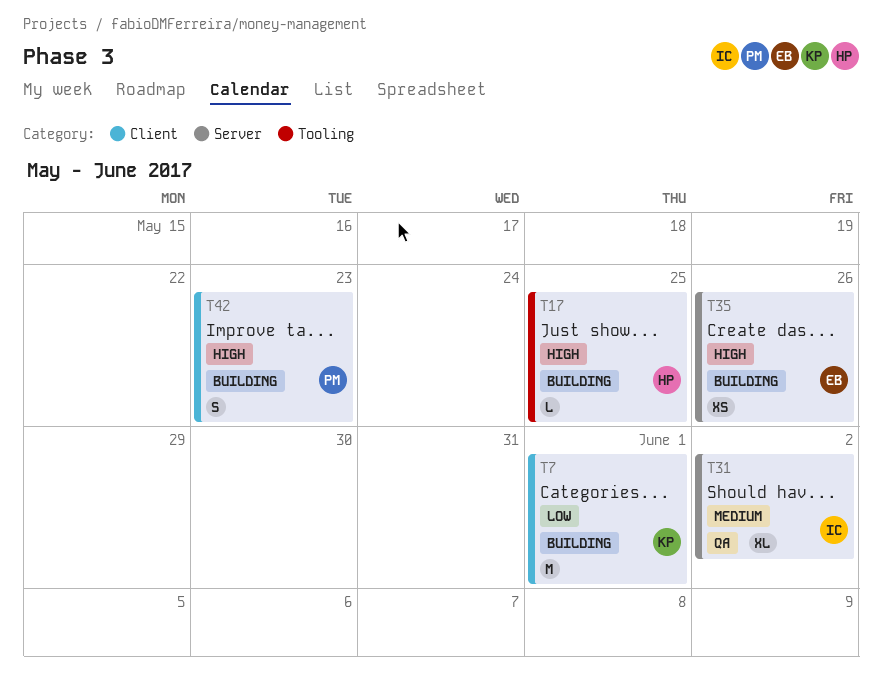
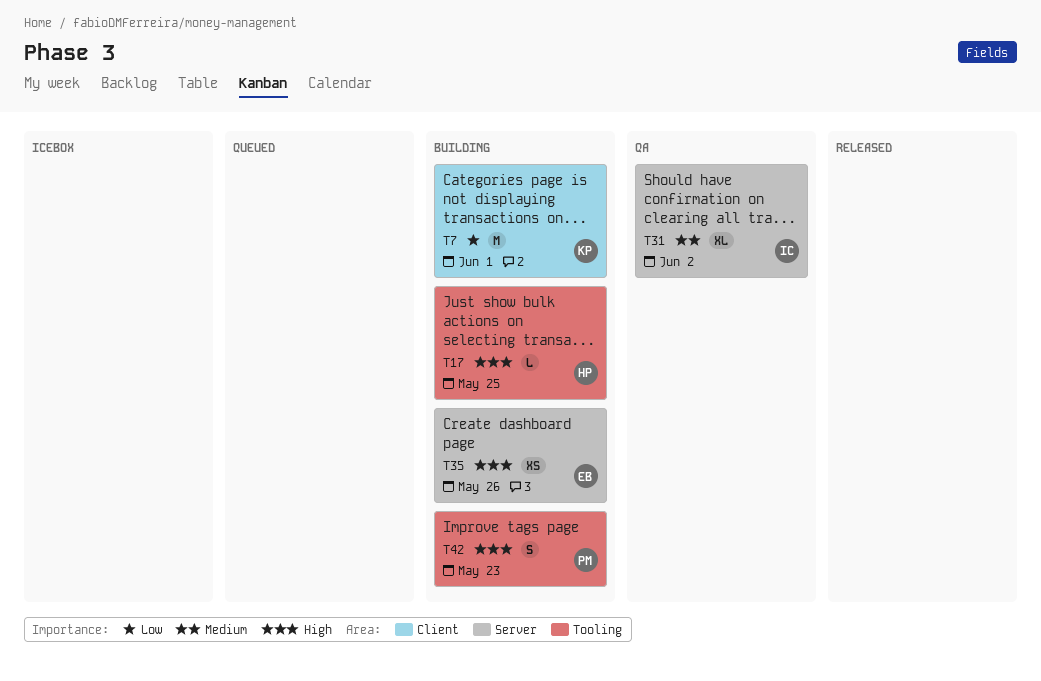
T42, label: Client -> Tooling

